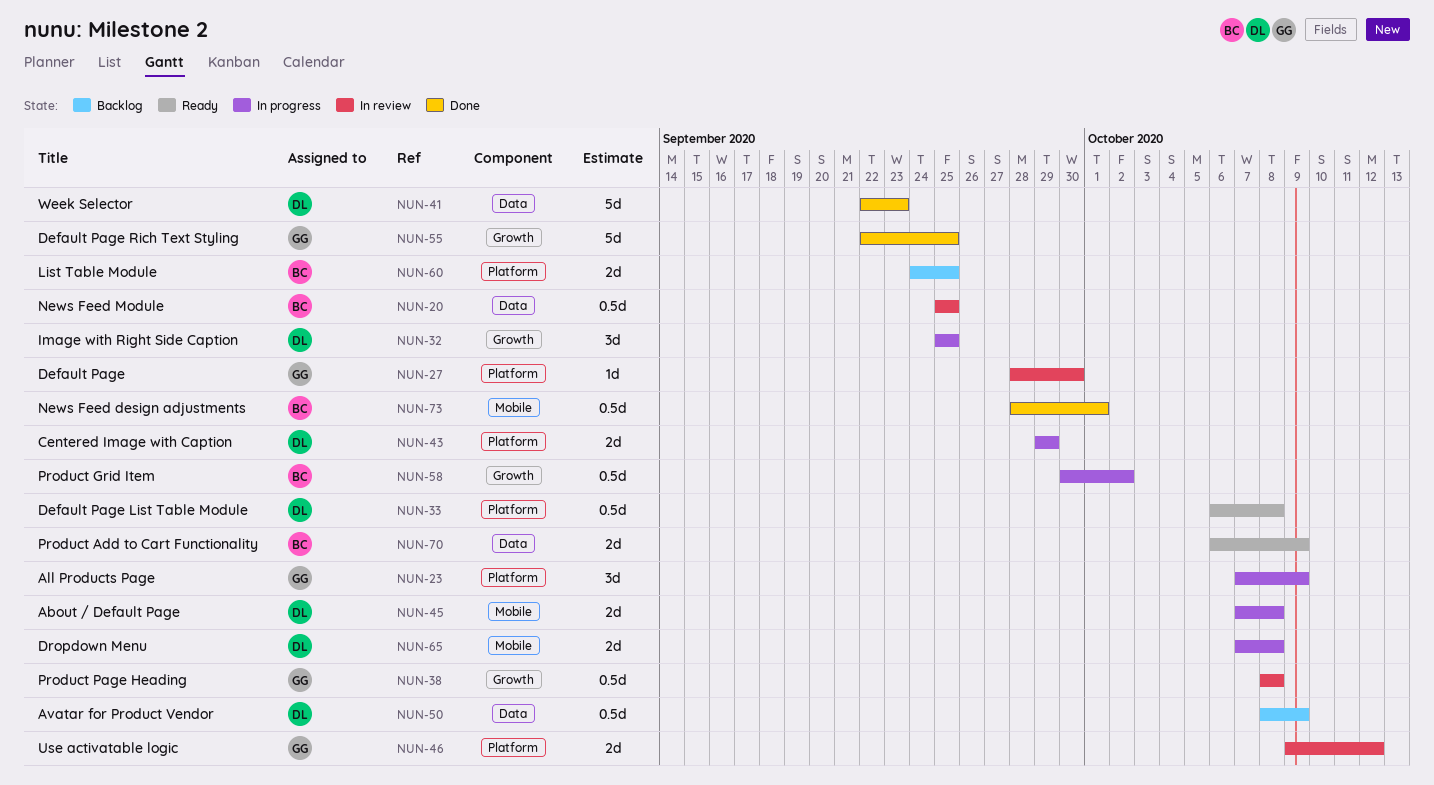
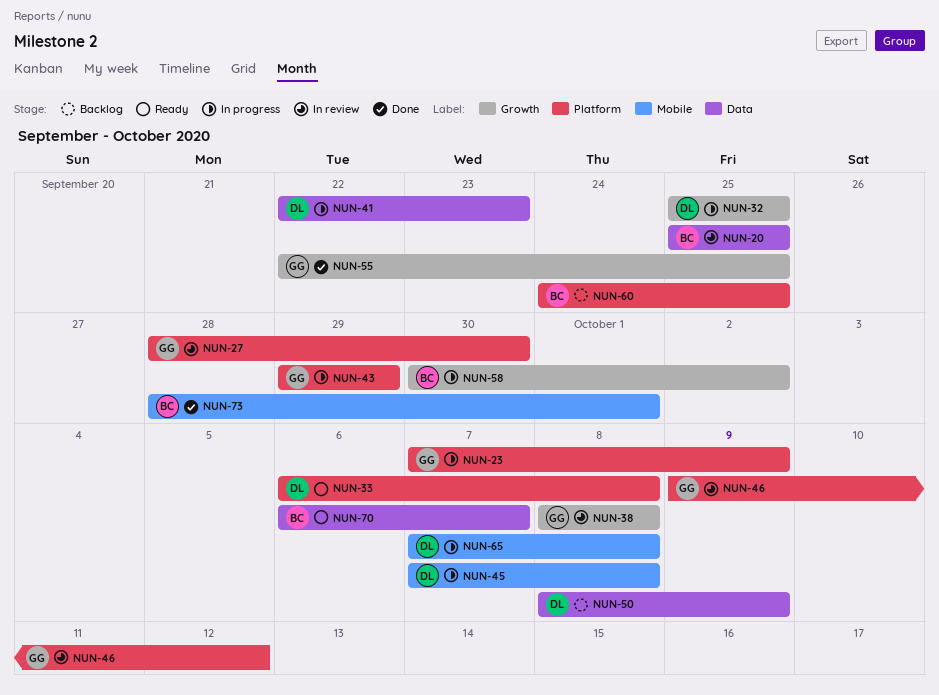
NUN-41, status: Done -> In progress
NUN-43, owner: DL -> GG
NUN-70, due: Oct 9 -> Oct 7

